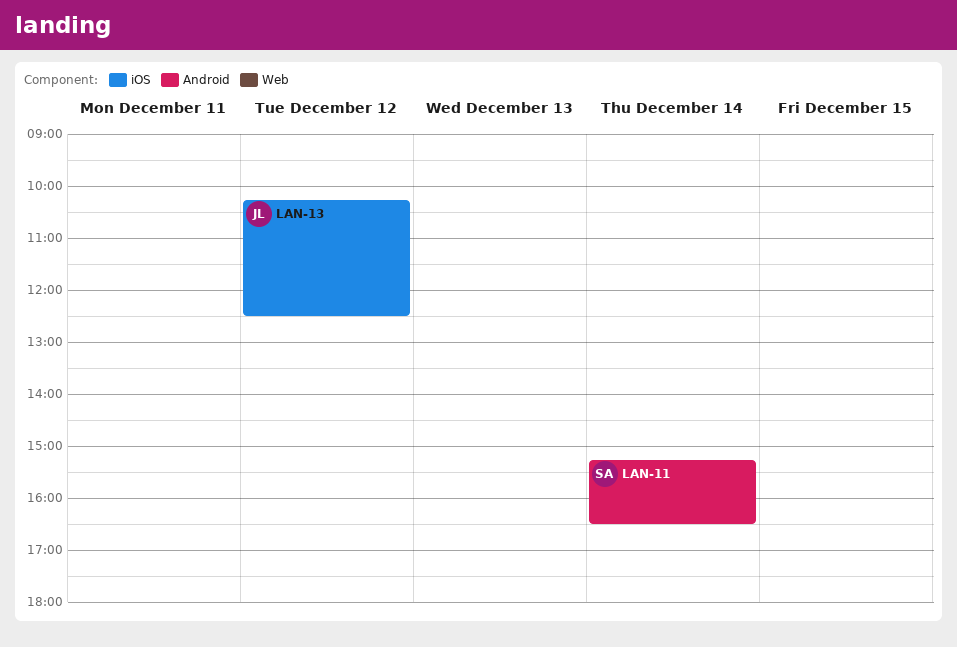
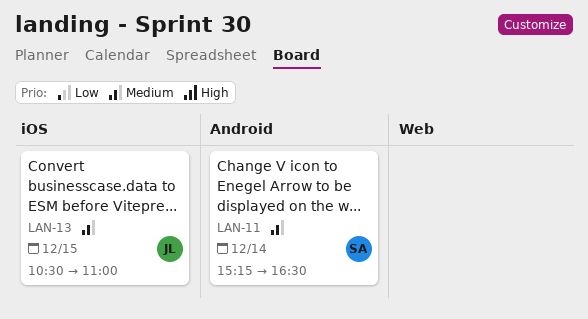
LAN-13, day: Dec 12 -> Dec 15
LAN-13, begins: 10:15 -> 10:30
LAN-13, ends: 12:30 -> 11:00

